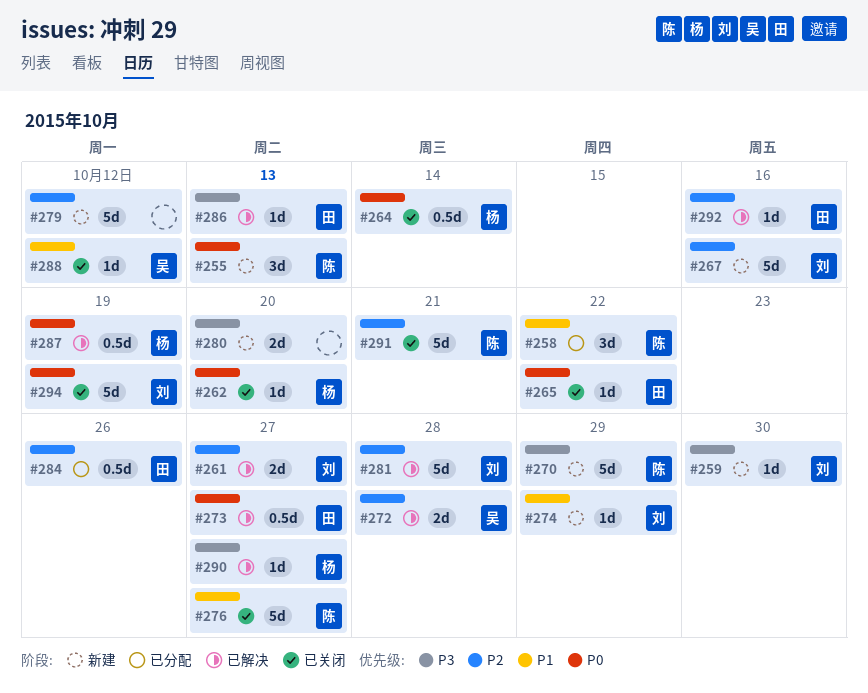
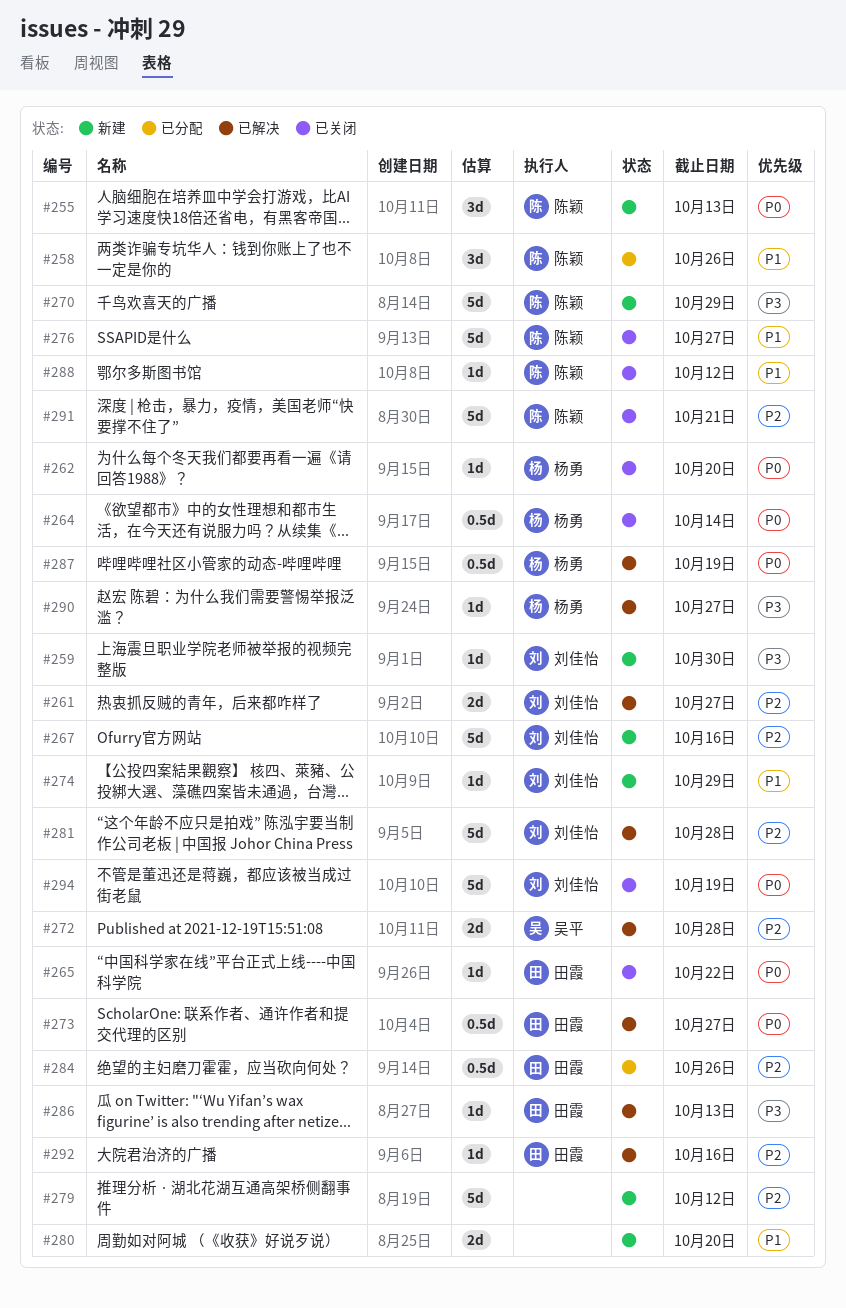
#258, due: Oct 22 -> Oct 26
#280, priority: P3 -> P1
#288, owner: 吴平 -> 陈颖

